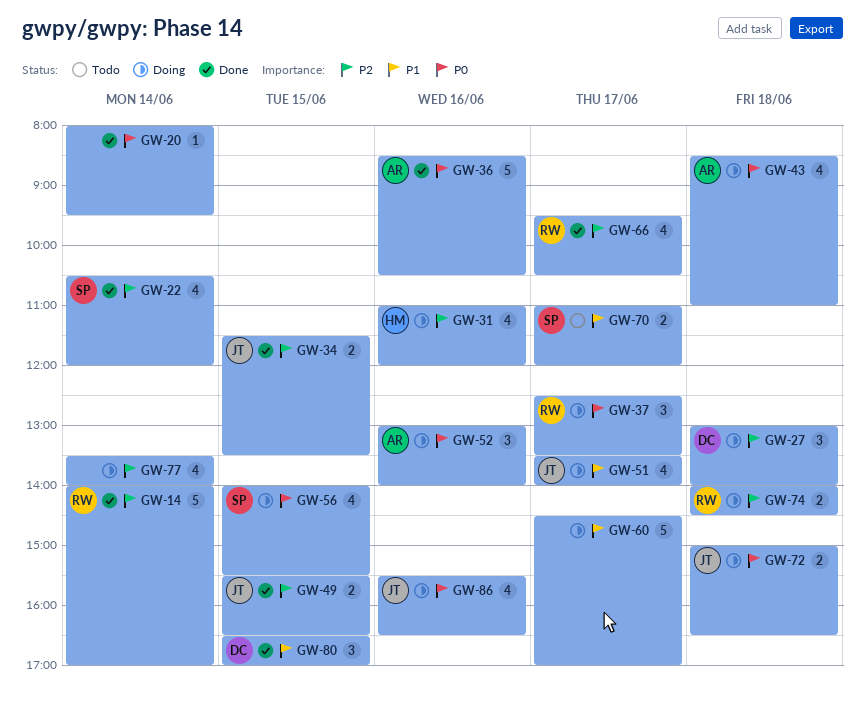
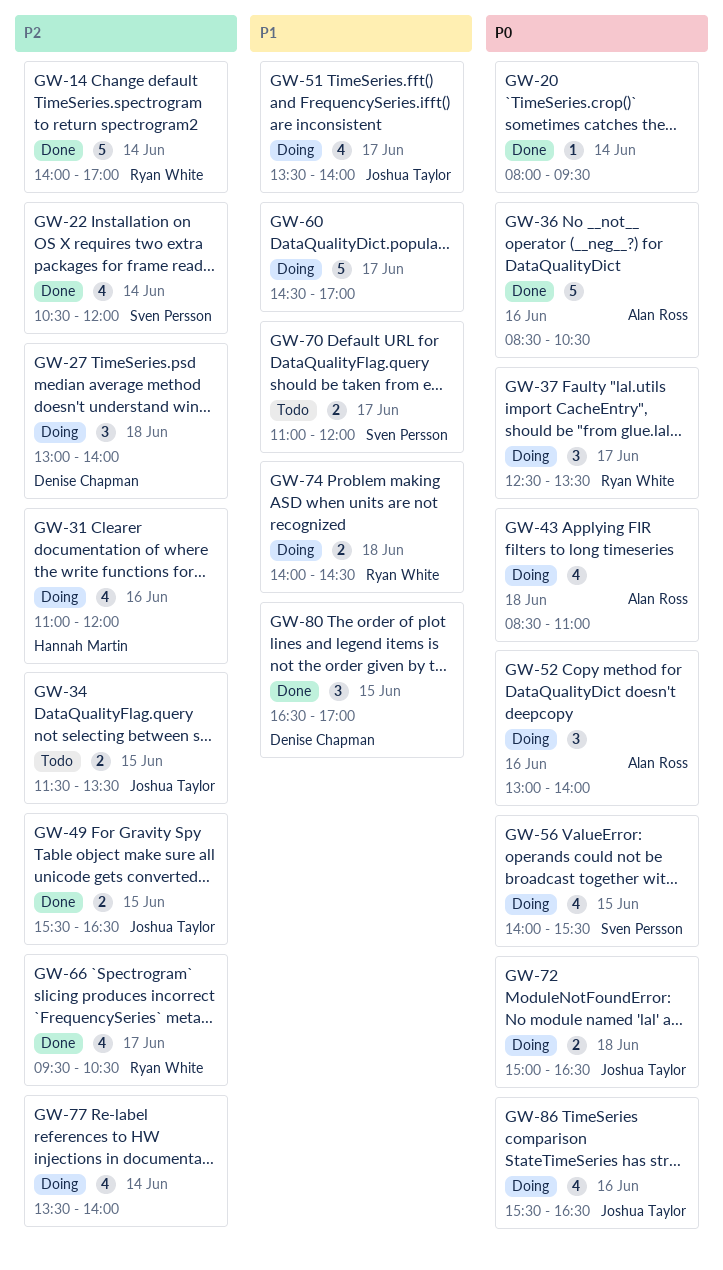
GW-34, status: Done -> Todo
GW-74, priority: P2 -> P1

